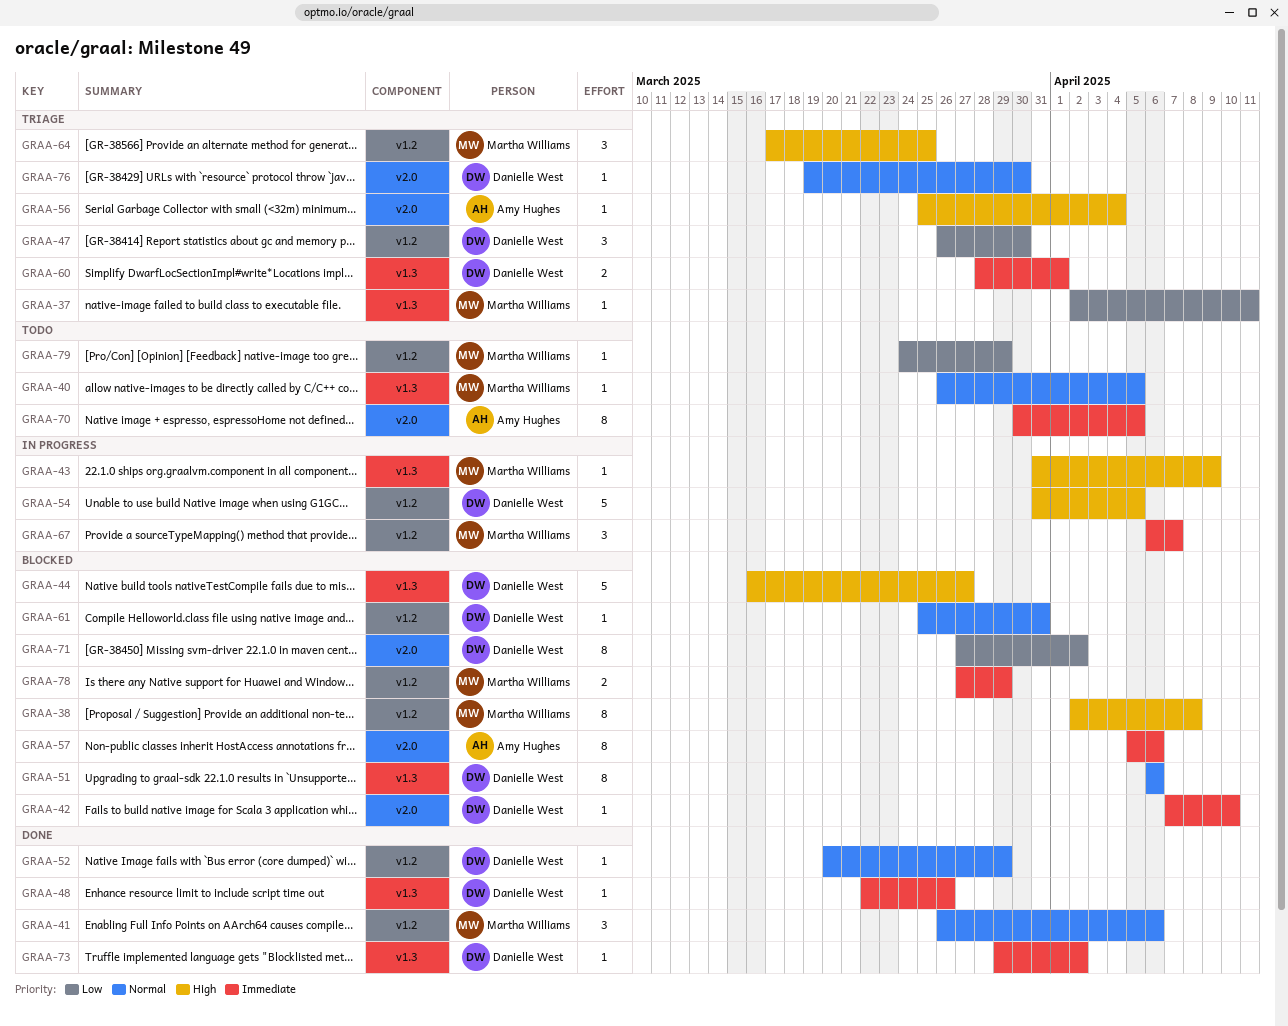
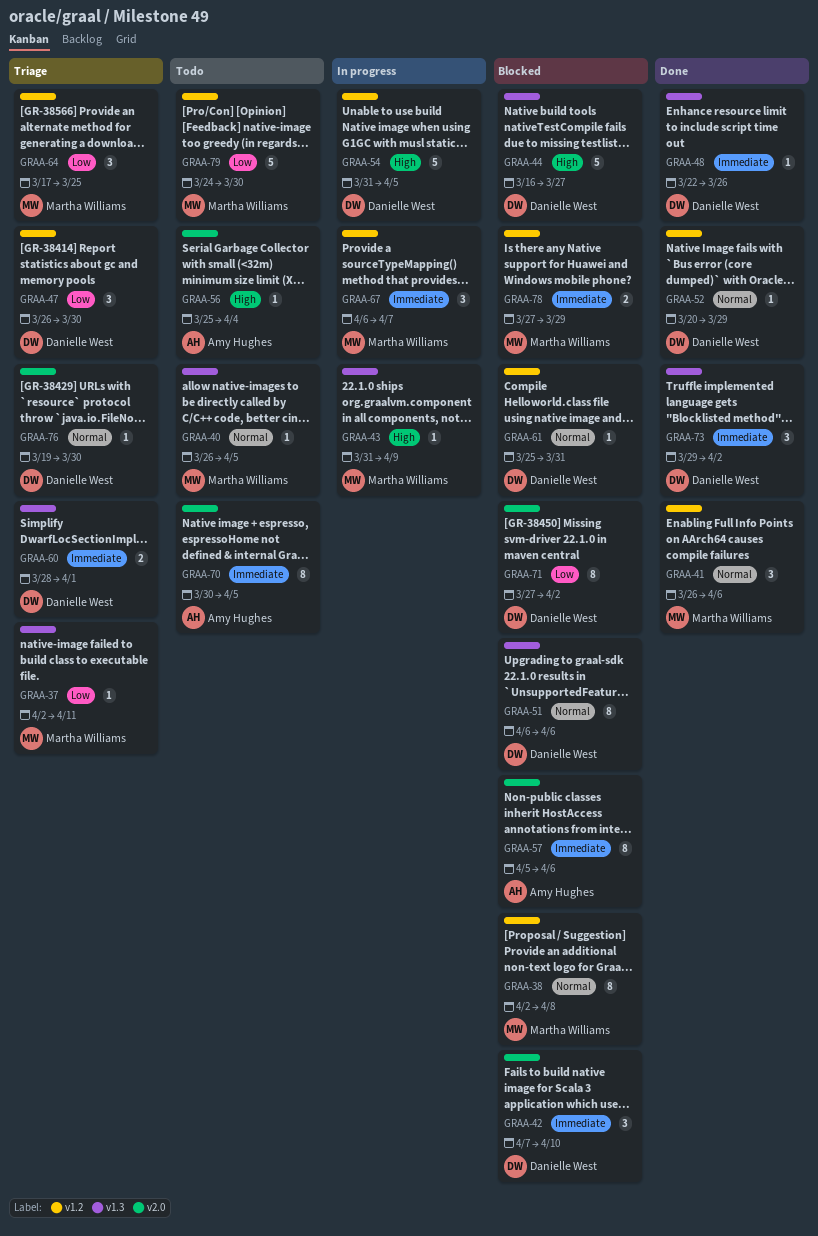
GRAA-38, priority: High -> Normal
GRAA-42, estimate: 1 -> 3
GRAA-56, status: Triage -> Todo
GRAA-64, priority: High -> Low
GRAA-73, estimate: 1 -> 3
GRAA-79, estimate: 1 -> 5
GRAA-79, due: Mar 29 -> Mar 30

